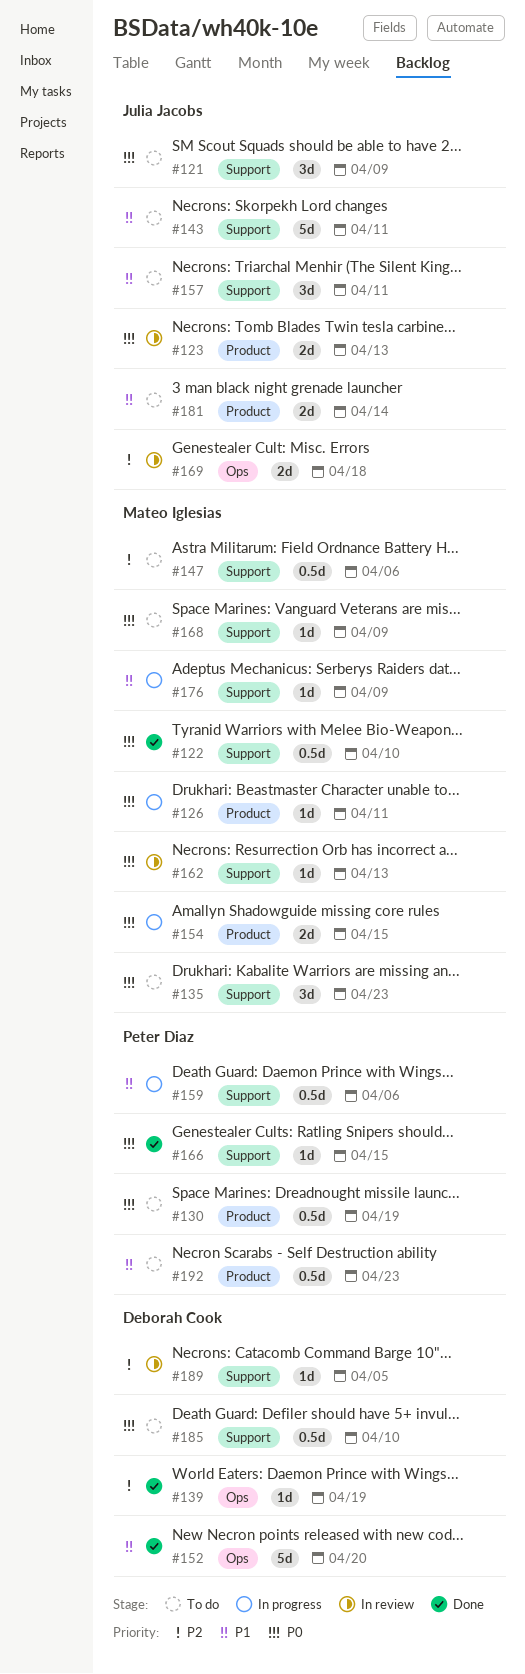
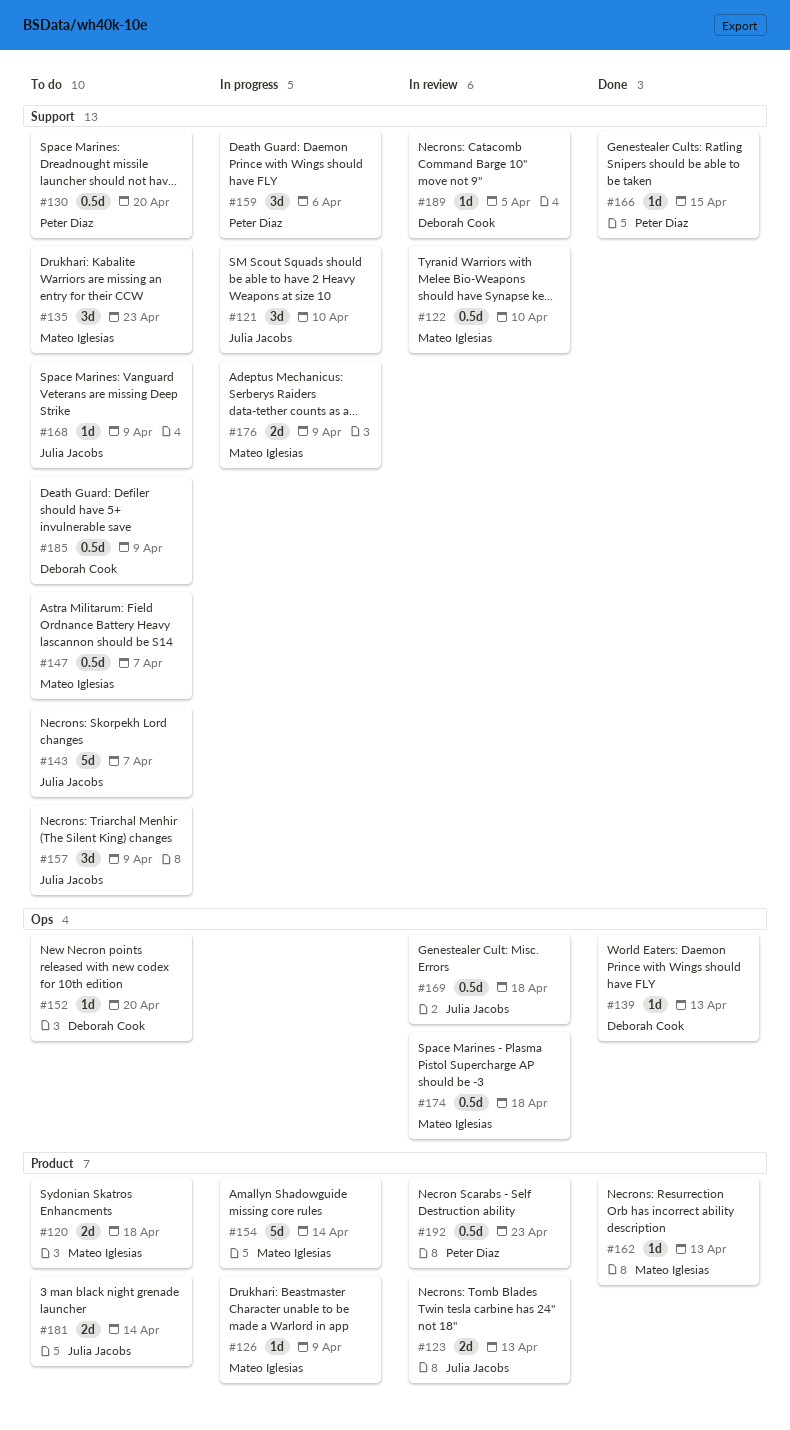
#120: none -> present
#121, status: To do -> In progress
#121, due: Apr 9 -> Apr 10
#122, status: Done -> In review
#126, due: Apr 11 -> Apr 9
#130, label: Product -> Support
#130, due: Apr 19 -> Apr 20
#139, due: Apr 19 -> Apr 13
#143, due: Apr 11 -> Apr 7
#147, due: Apr 6 -> Apr 7
#152, status: Done -> To do
#152, estimate: 5d -> 1d
#154, estimate: 2d -> 5d
#154, due: Apr 15 -> Apr 14
#157, due: Apr 11 -> Apr 9
#159, estimate: 0.5d -> 3d
#162, status: In review -> Done
#162, label: Support -> Product
#168, owner: Mateo Iglesias -> Julia Jacobs
#169, estimate: 2d -> 0.5d
#174: none -> present
#176, estimate: 1d -> 2d
#185, due: Apr 10 -> Apr 9
#192, status: To do -> In review

